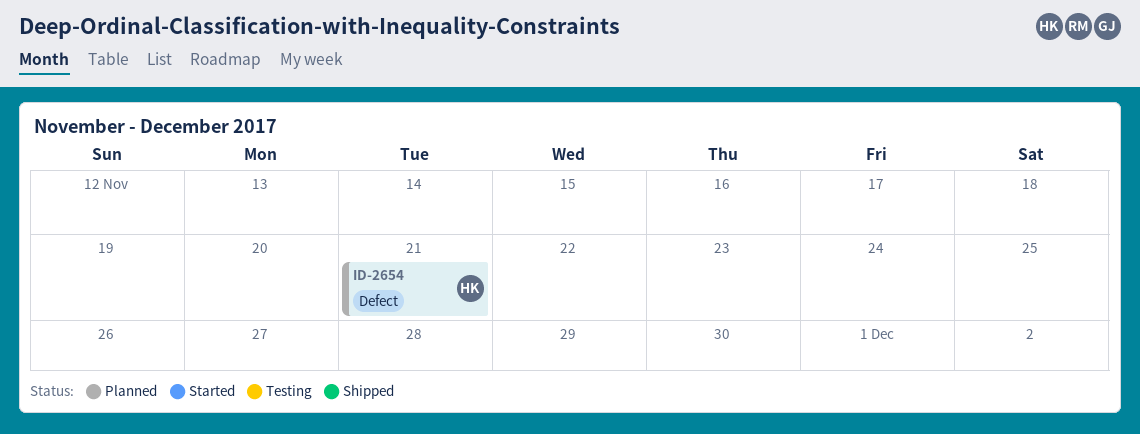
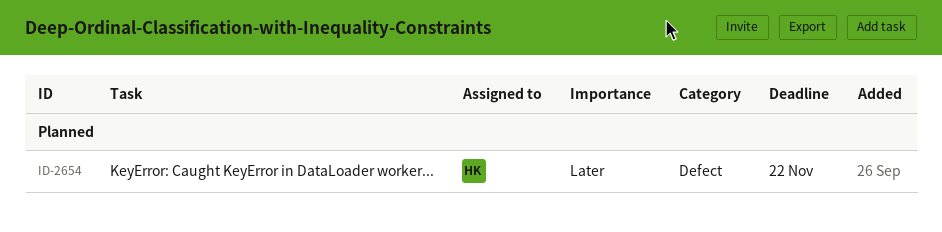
ID-2654, due: Nov 21 -> Nov 22

